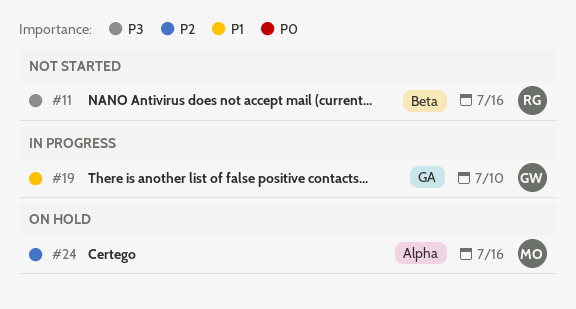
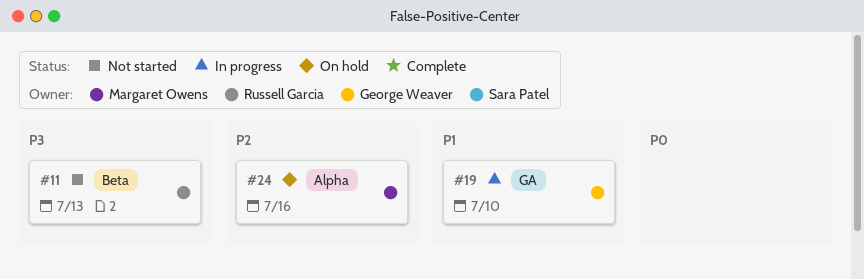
#11, due: Jul 16 -> Jul 13

